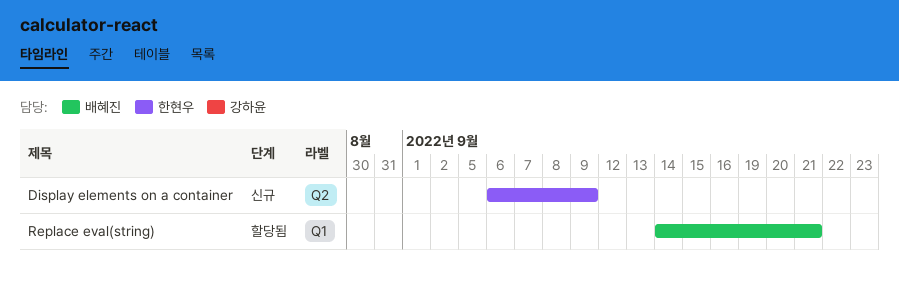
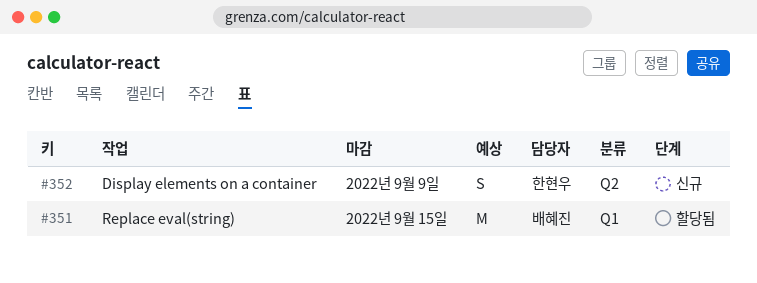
Replace eval(string), due: Sep 21 -> Sep 15

